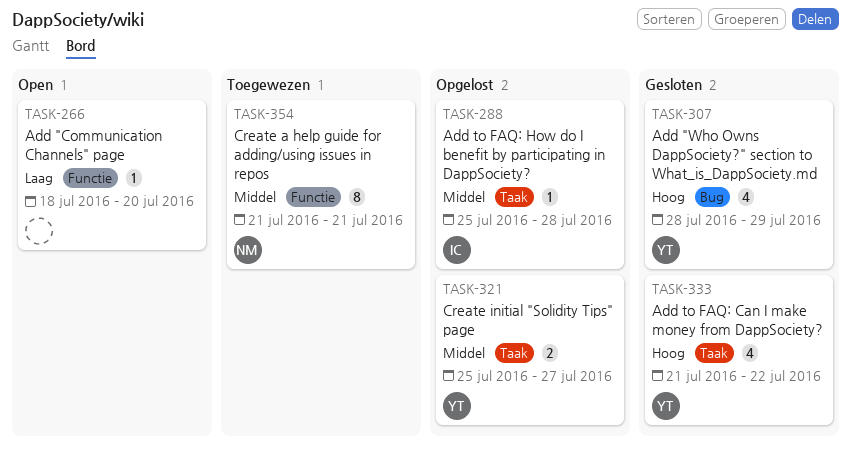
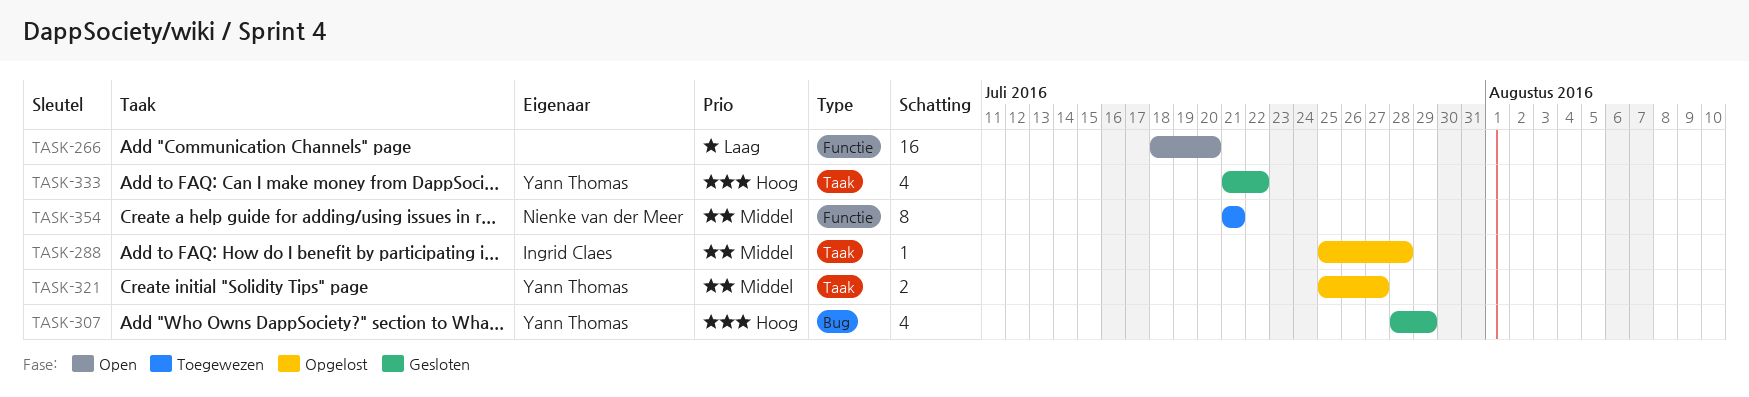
TASK-266, estimate: 1 -> 16

